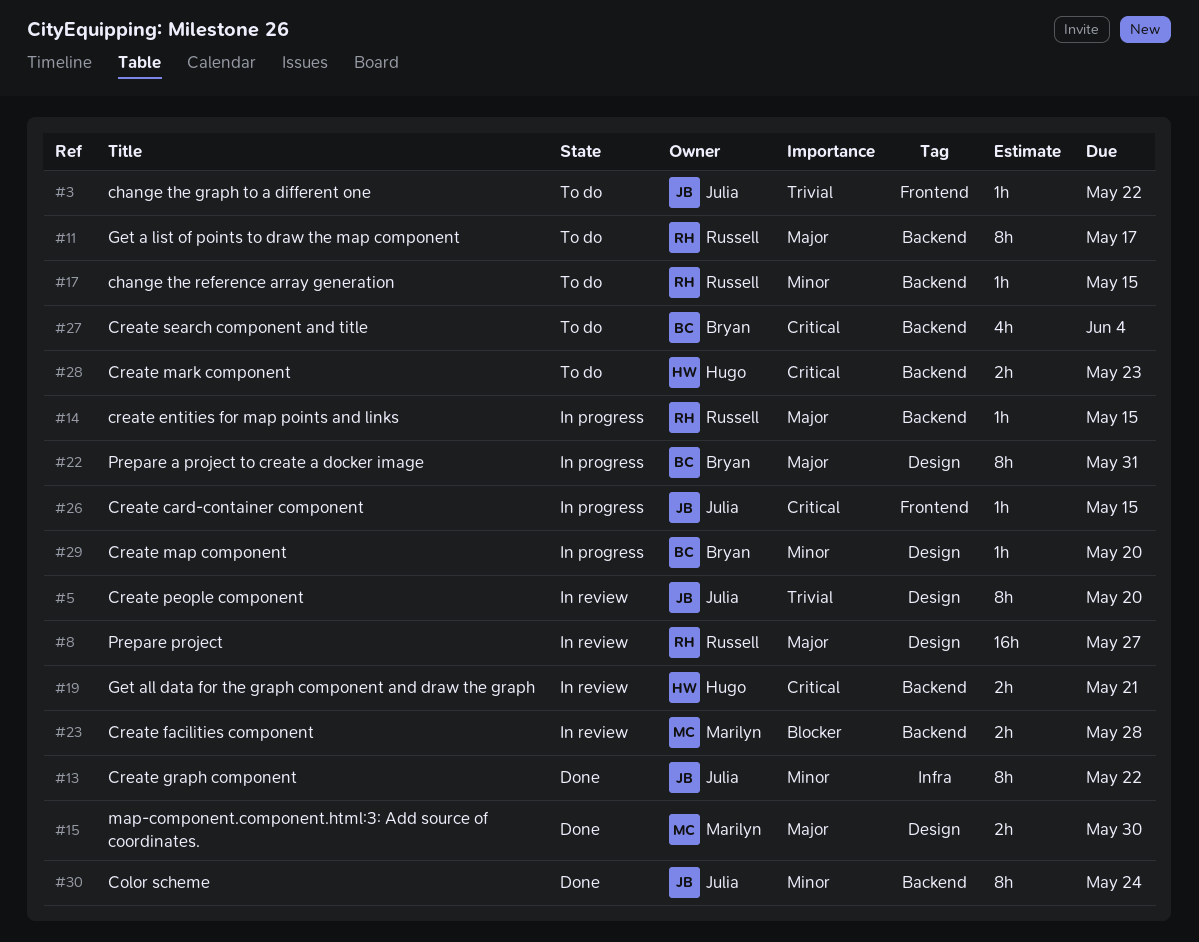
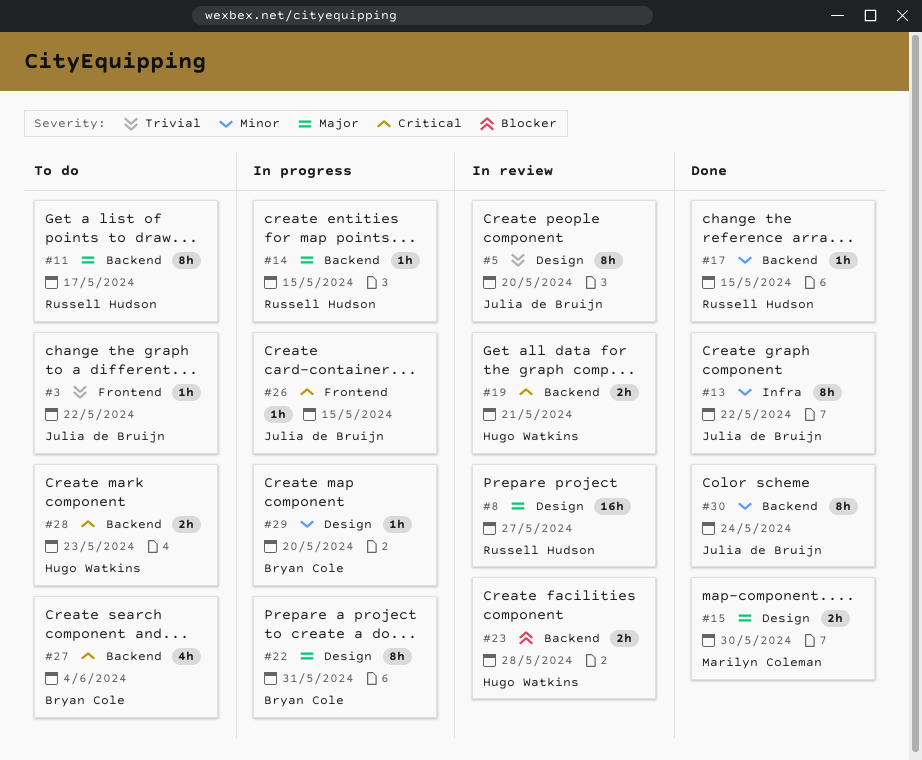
#17, status: To do -> Done
#23, owner: Marilyn Coleman -> Hugo Watkins

